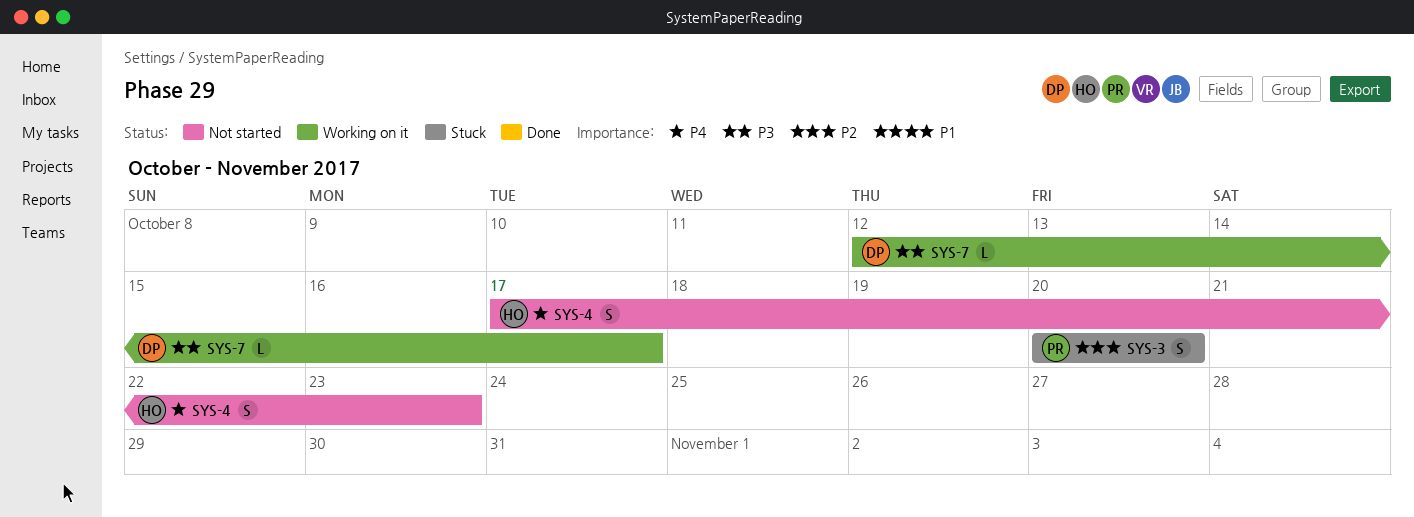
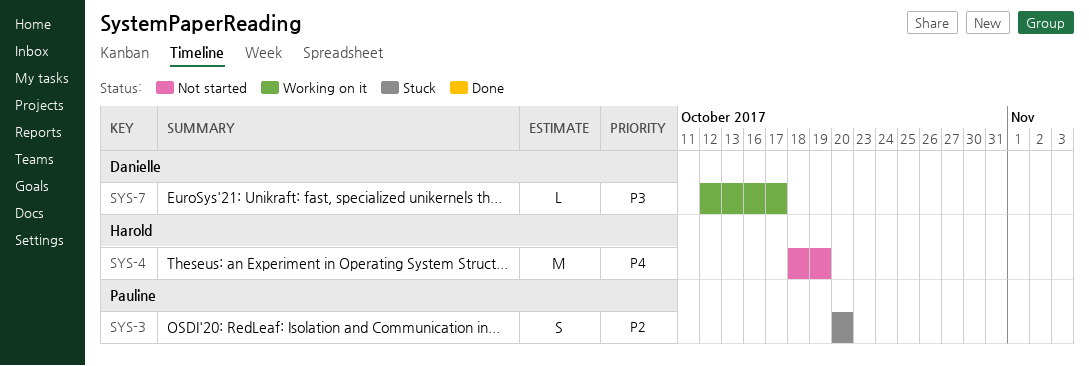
SYS-4, estimate: S -> M
SYS-4, start: Oct 17 -> Oct 18
SYS-4, due: Oct 23 -> Oct 19

